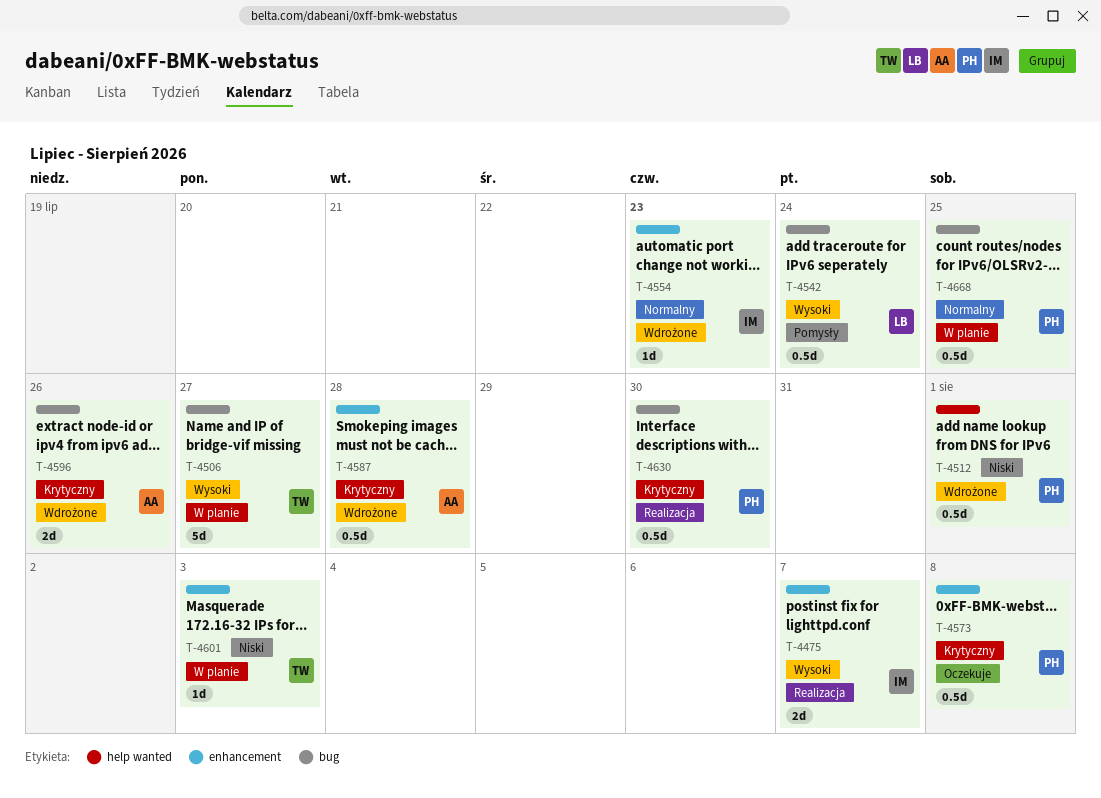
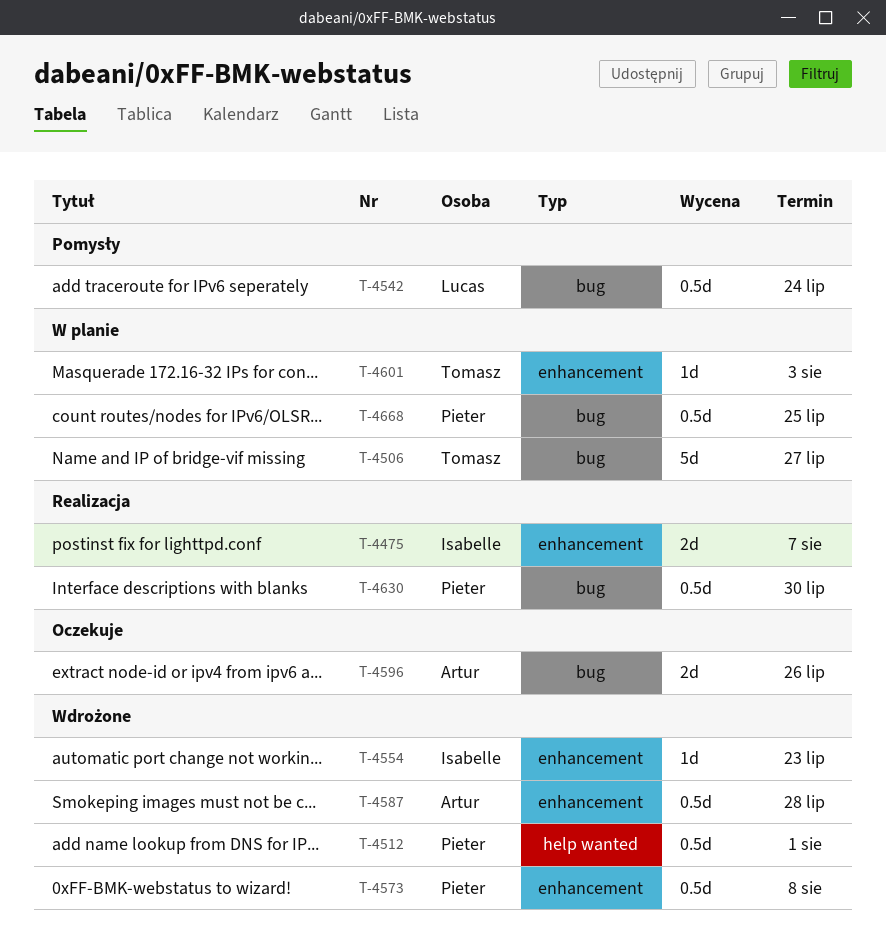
T-4573, status: Oczekuje -> Wdrożone
T-4596, status: Wdrożone -> Oczekuje

